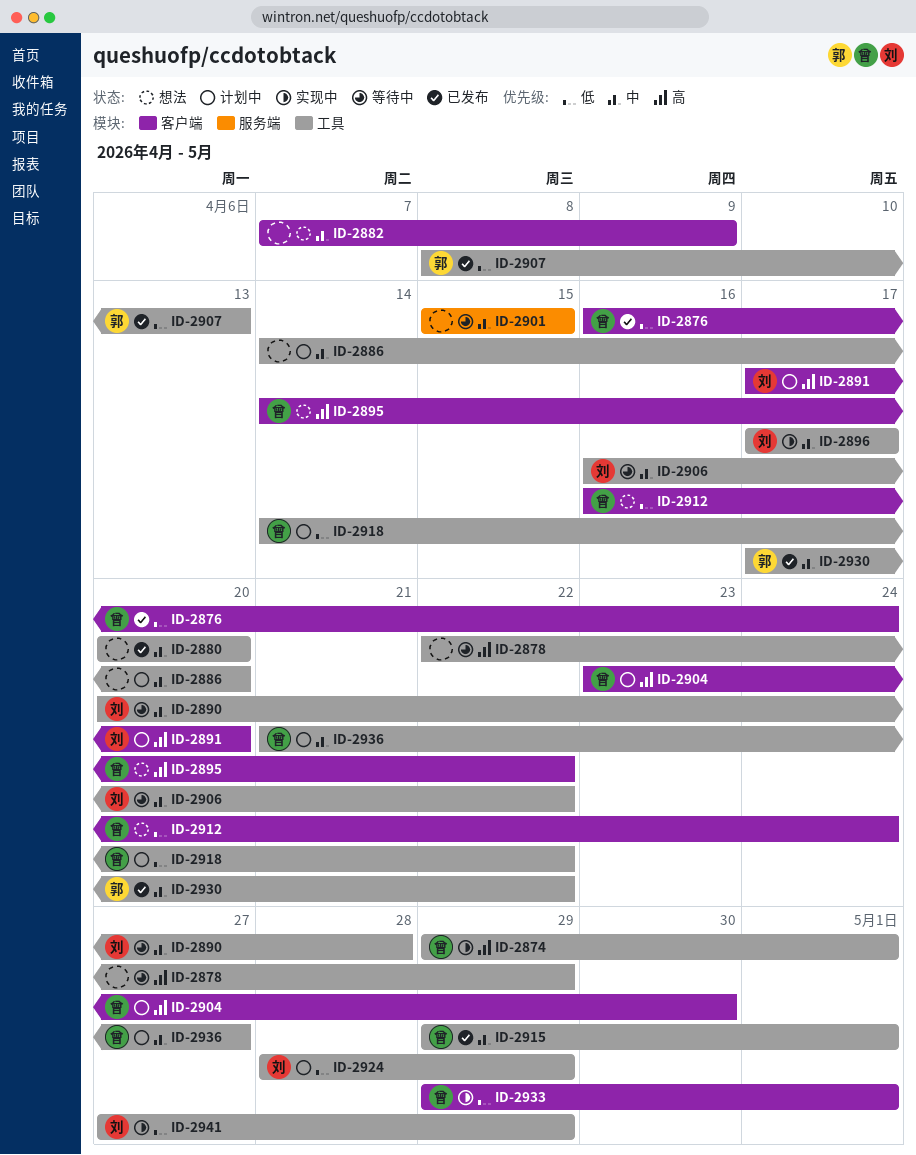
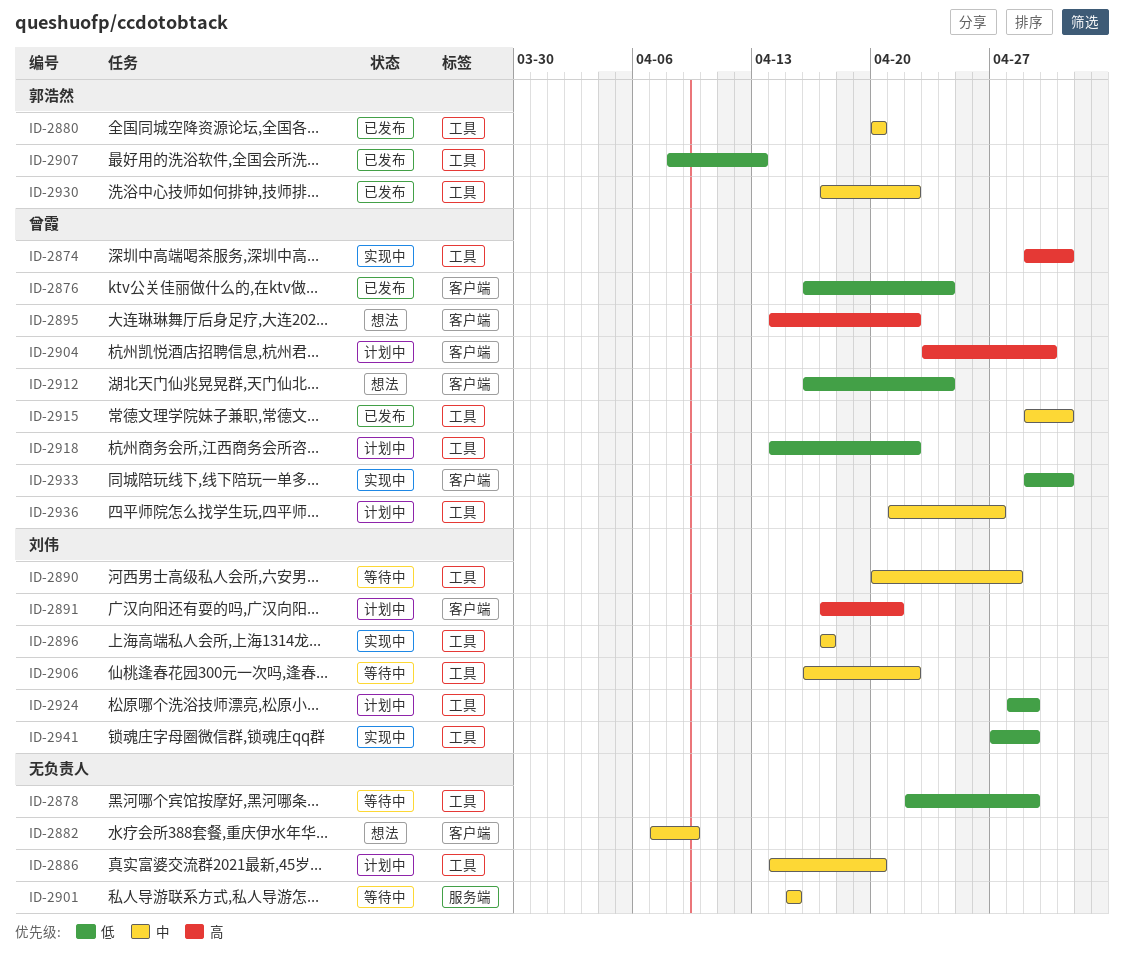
ID-2878, priority: 高 -> 低
ID-2880, owner: none -> 郭浩然
ID-2891, due: Apr 20 -> Apr 21

